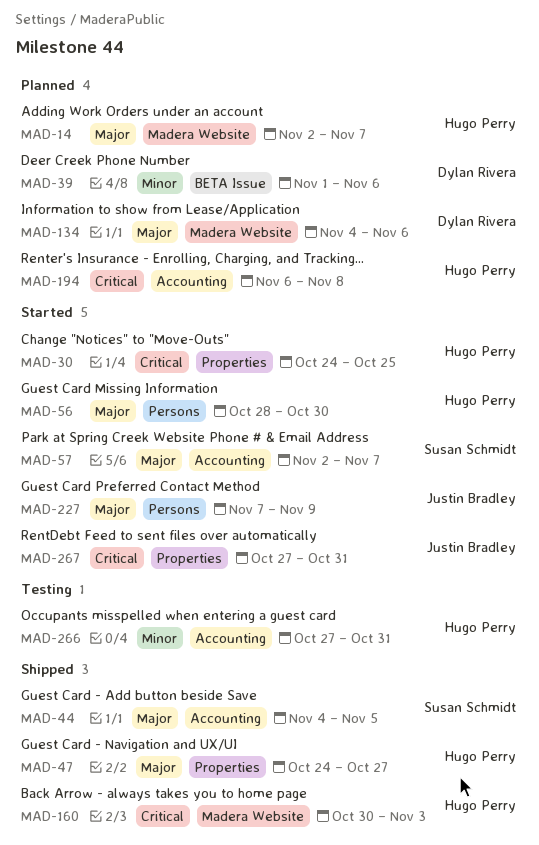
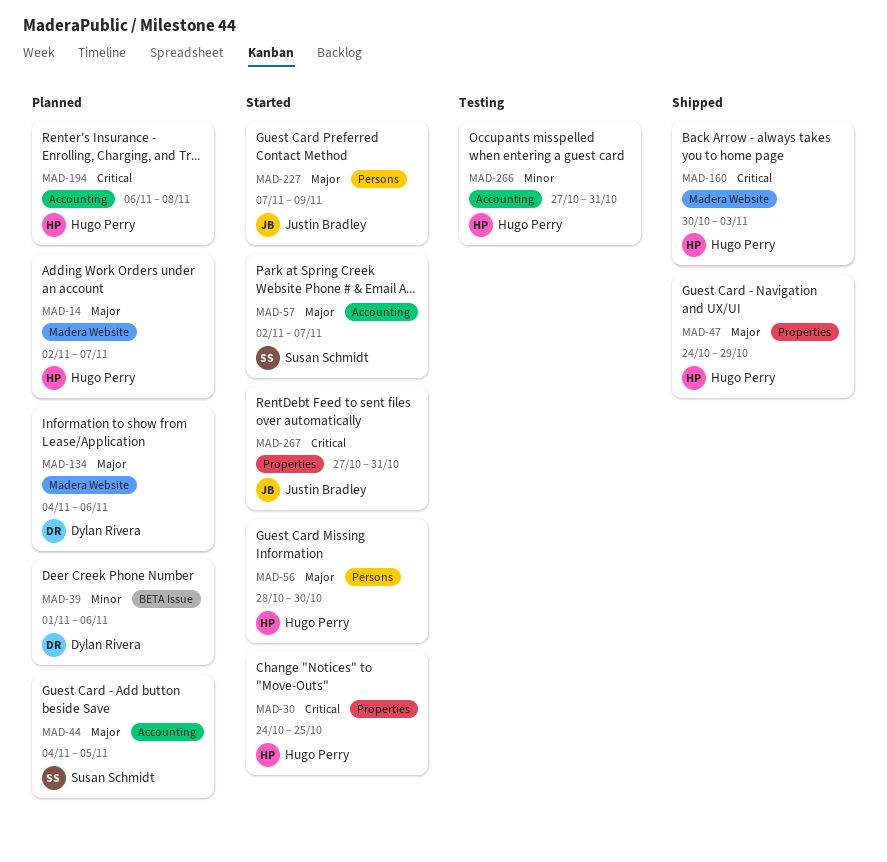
MAD-44, status: Shipped -> Planned
MAD-47, due: Oct 27 -> Oct 29

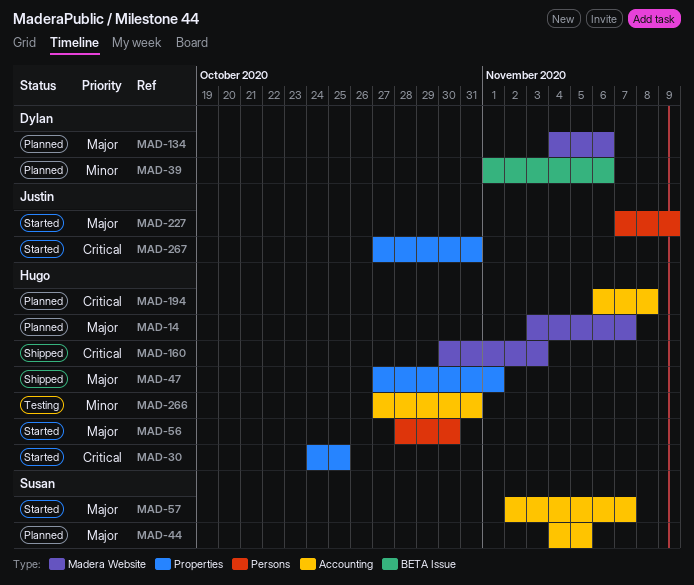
MAD-14, start: Nov 2 -> Nov 3
MAD-47, start: Oct 24 -> Oct 27
MAD-47, due: Oct 29 -> Nov 1

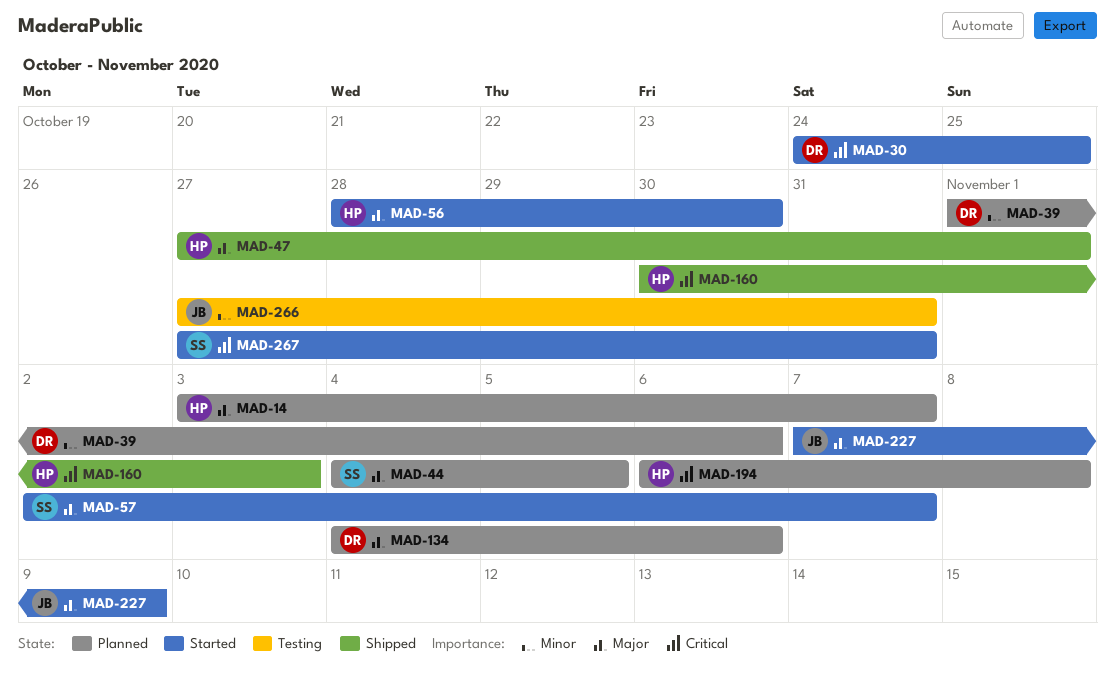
MAD-30, owner: Hugo -> Dylan
MAD-266, owner: Hugo -> Justin
MAD-267, owner: Justin -> Susan

